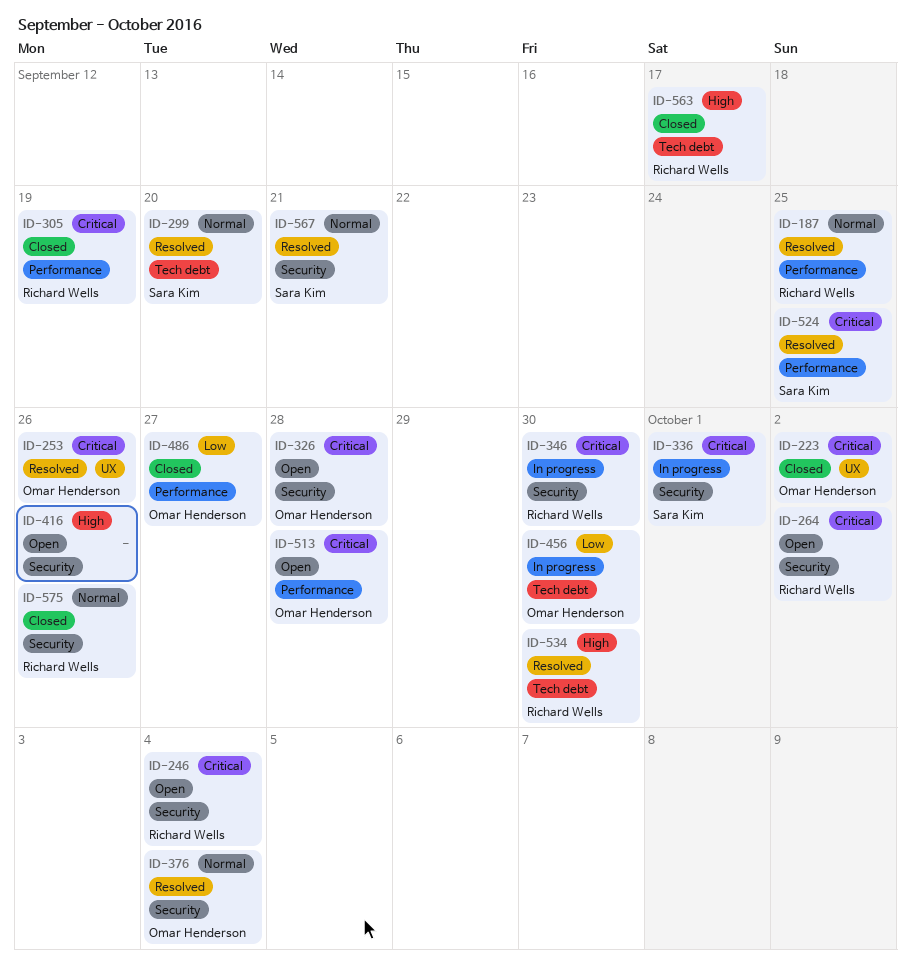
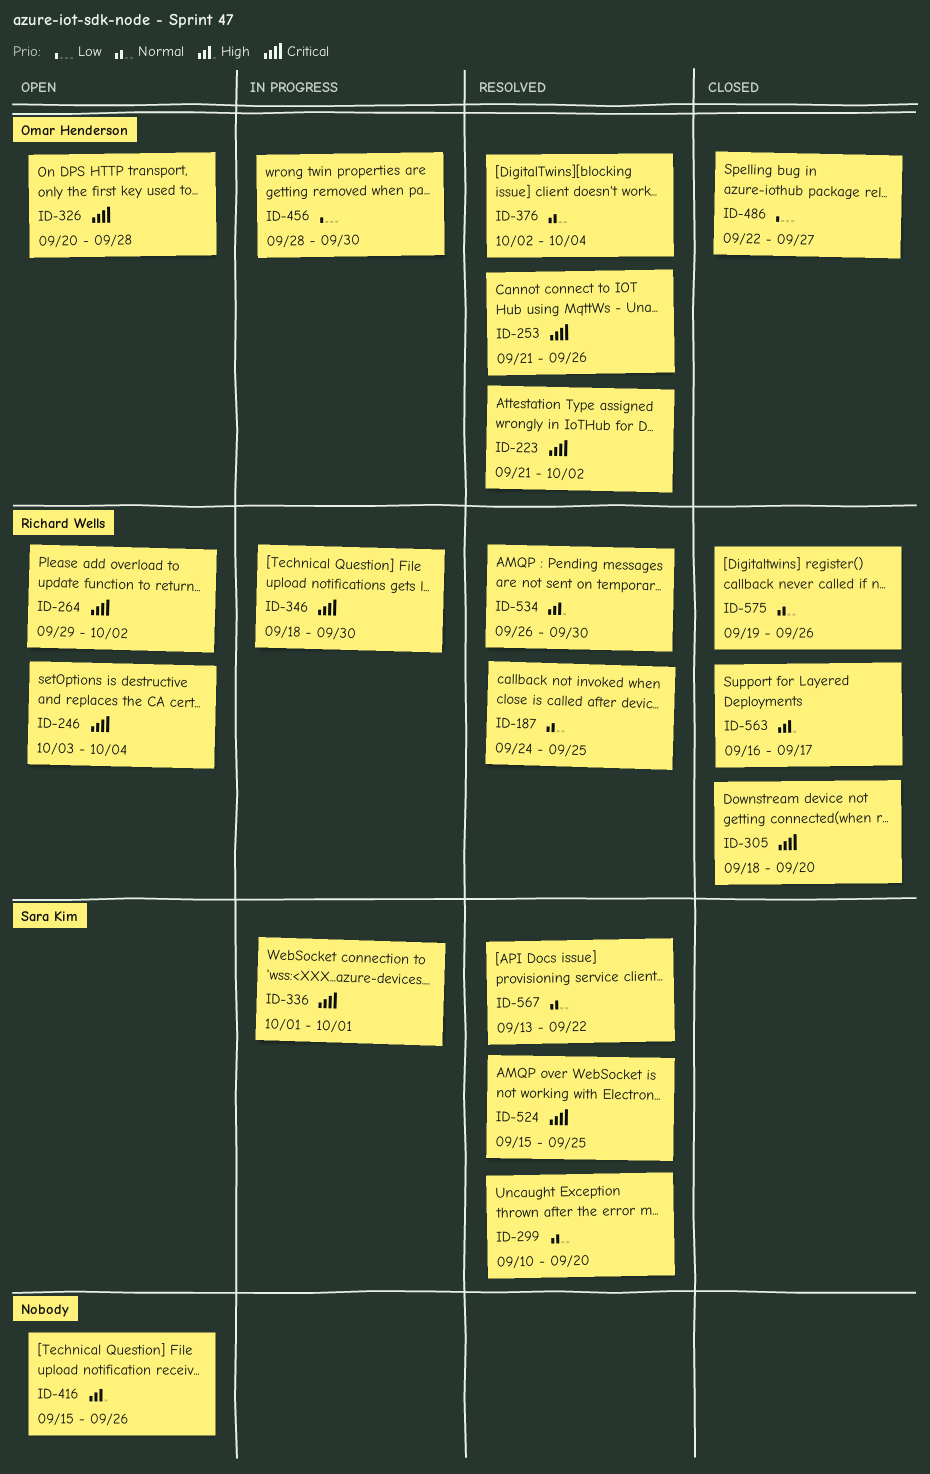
ID-223, status: Closed -> Resolved
ID-305, due: Sep 19 -> Sep 20
ID-513: present -> none
ID-567, due: Sep 21 -> Sep 22

